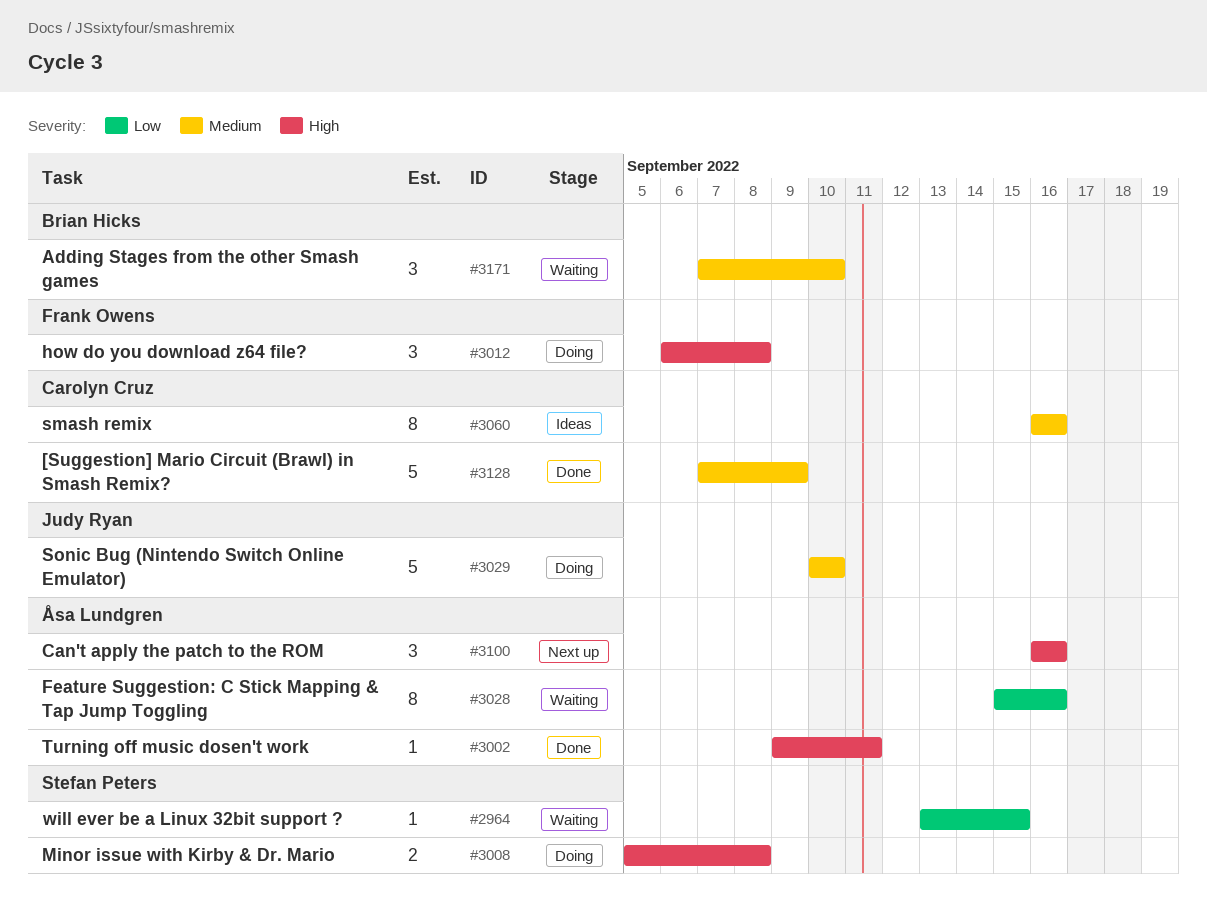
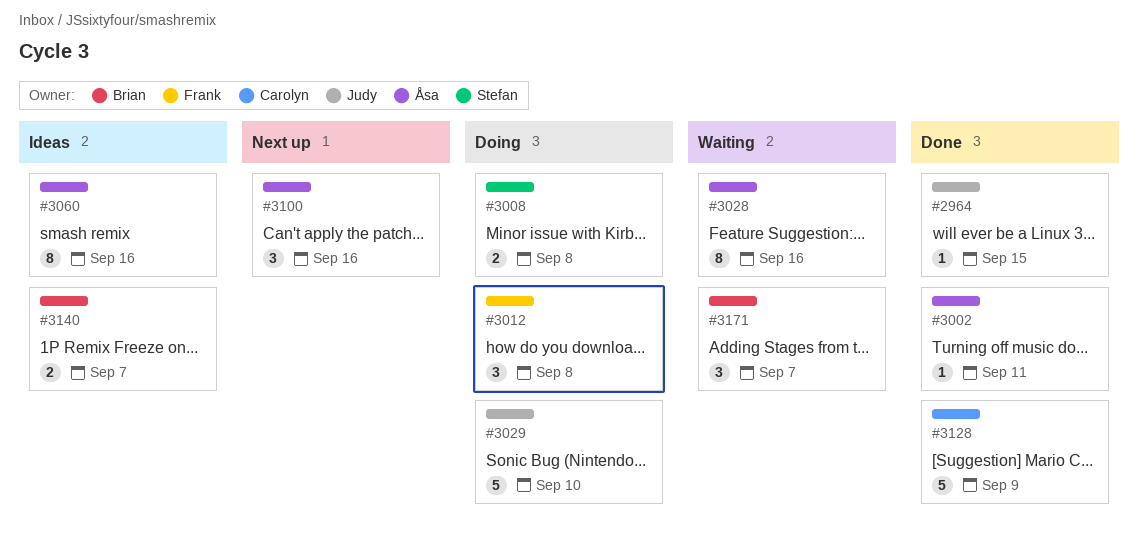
#2964, status: Waiting -> Done
#2964, owner: Stefan Peters -> Judy Ryan
#3060, owner: Carolyn Cruz -> Åsa Lundgren
#3140: none -> present
#3171, due: Sep 10 -> Sep 7

